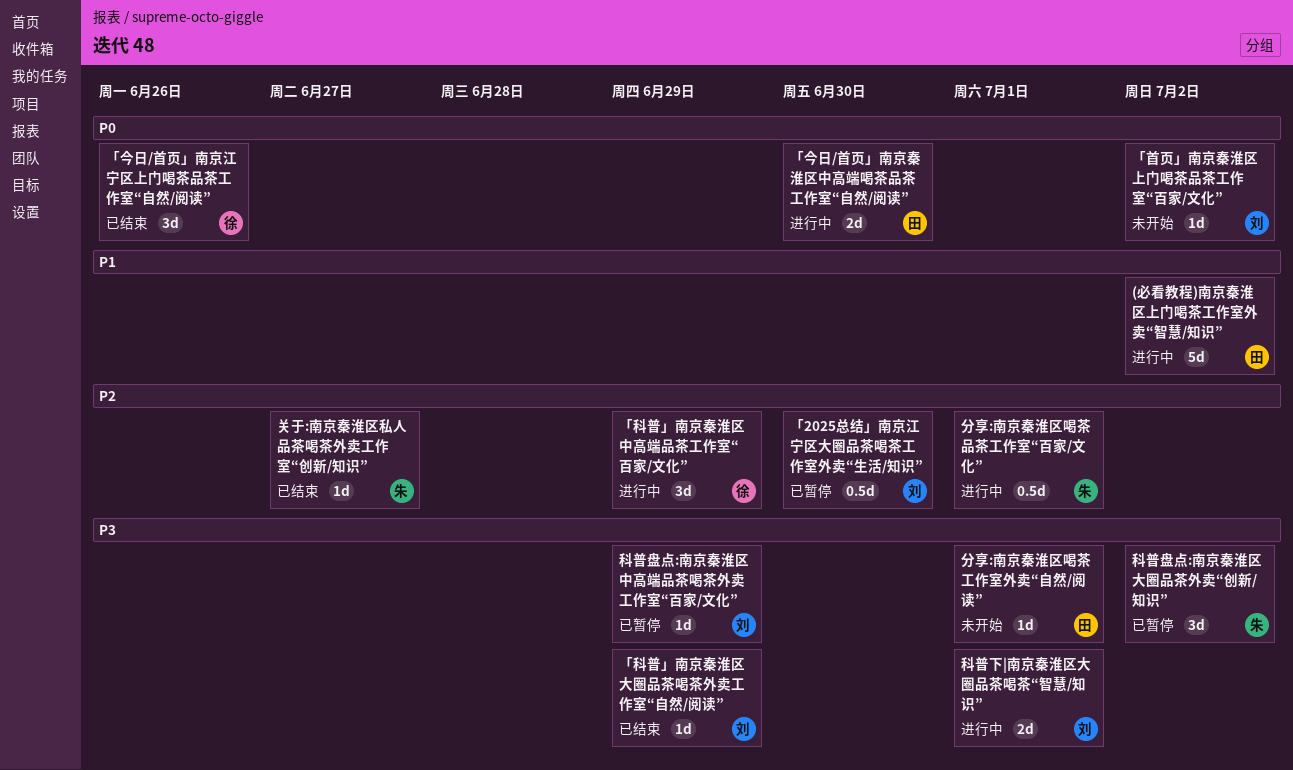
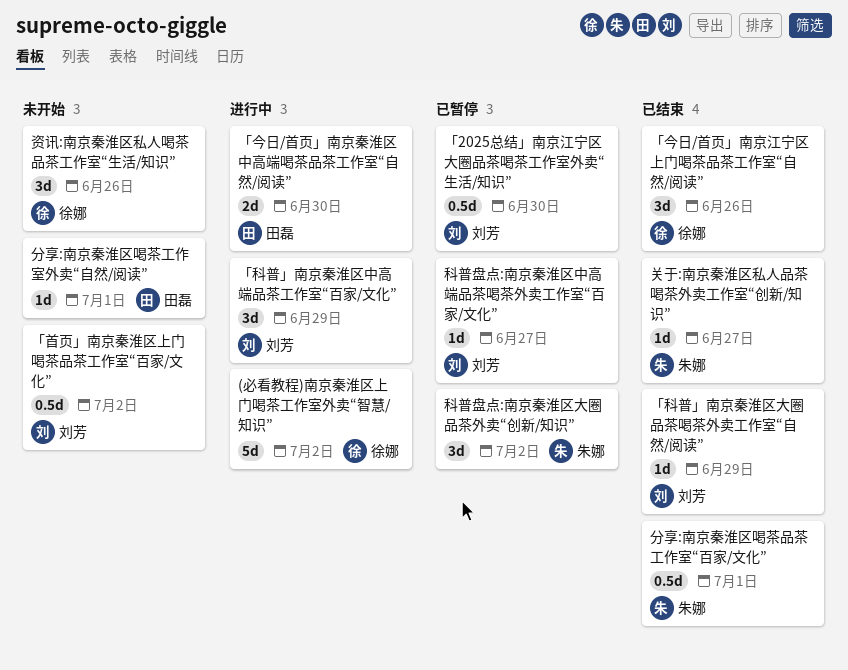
(必看教程)南京秦淮区上门喝茶工作室外卖“智慧/知识”, owner: 田磊 -> 徐娜
「科普」南京秦淮区中高端品茶工作室“百家/文化”, owner: 徐娜 -> 刘芳
「首页」南京秦淮区上门喝茶品茶工作室“百家/文化”, estimate: 1d -> 0.5d
分享:南京秦淮区喝茶品茶工作室“百家/文化”, status: 进行中 -> 已结束
科普下|南京秦淮区大圈品茶喝茶“智慧/知识”: present -> none
科普盘点:南京秦淮区中高端品茶喝茶外卖工作室“百家/文化”, due: Jun 29 -> Jun 27
资讯:南京秦淮区私人喝茶品茶工作室“生活/知识”: none -> present

